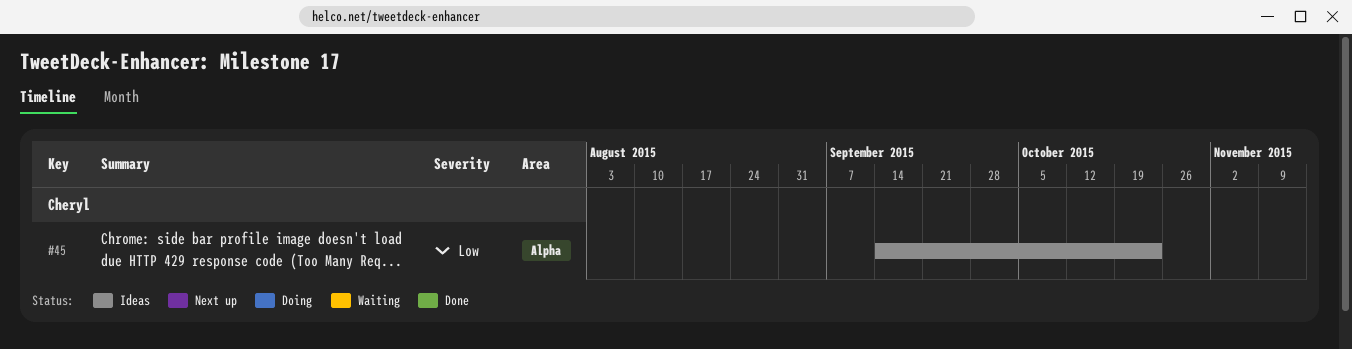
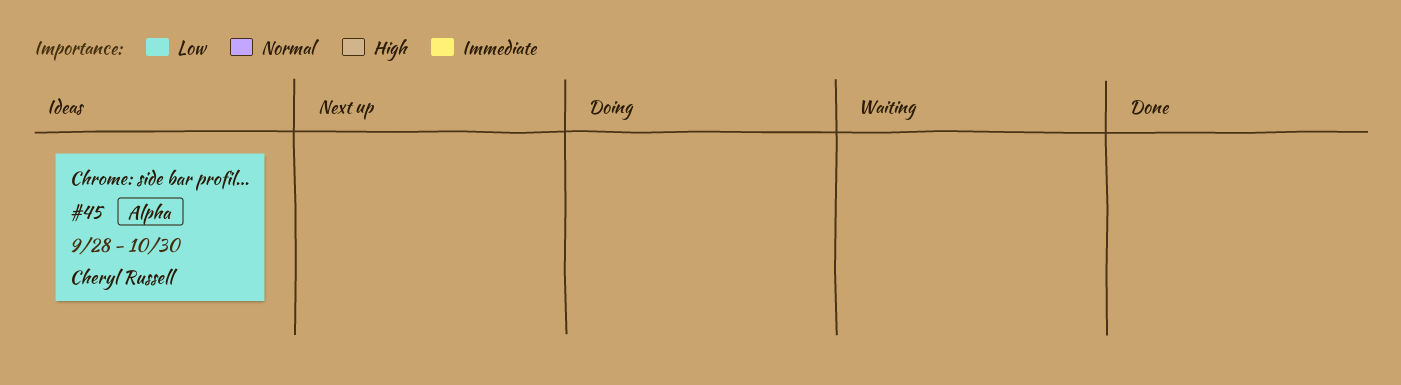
#45, start: Sep 14 -> Sep 28
#45, due: Oct 23 -> Oct 30

